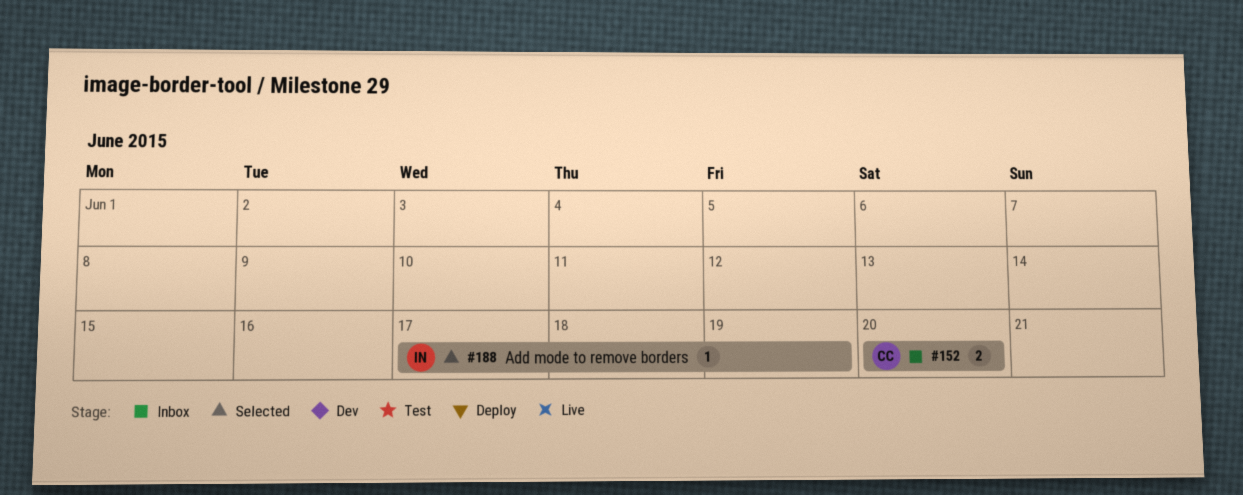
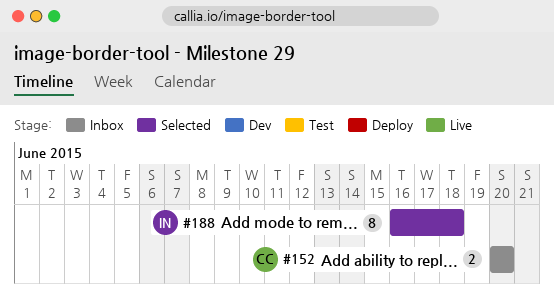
#188, estimate: 1 -> 8
#188, start: Jun 17 -> Jun 16
#188, due: Jun 19 -> Jun 18

